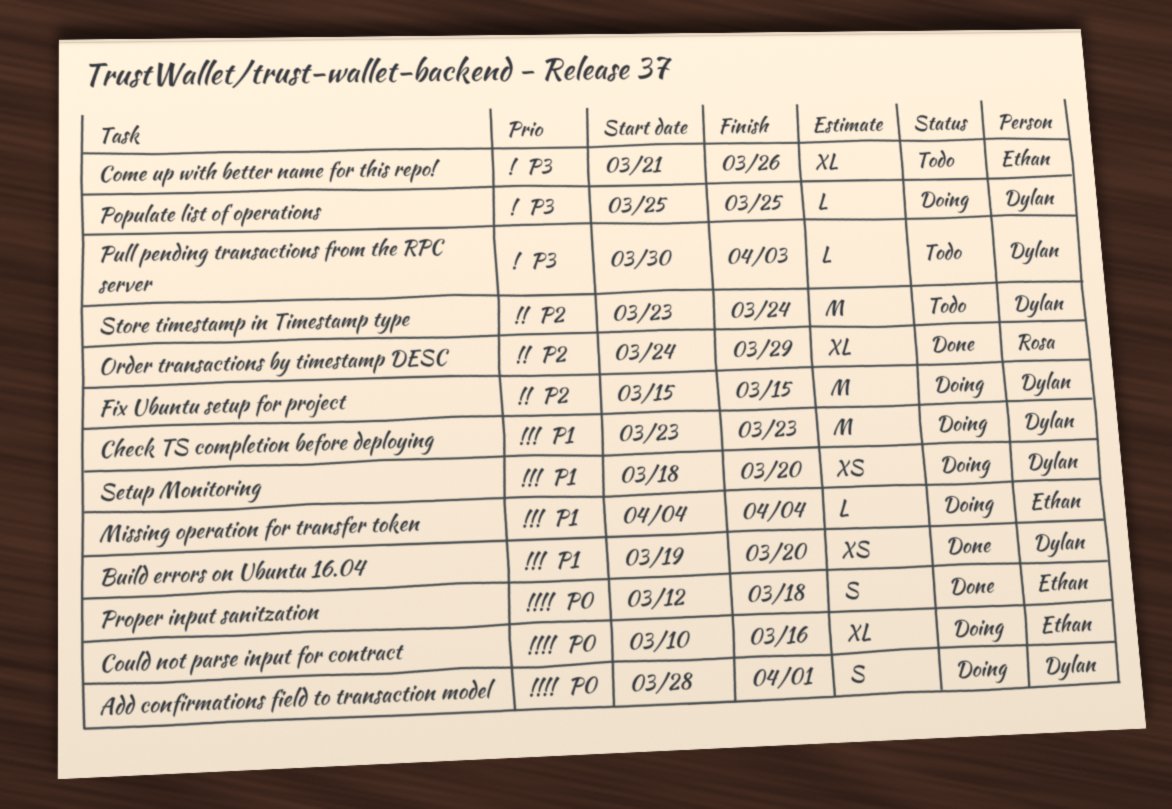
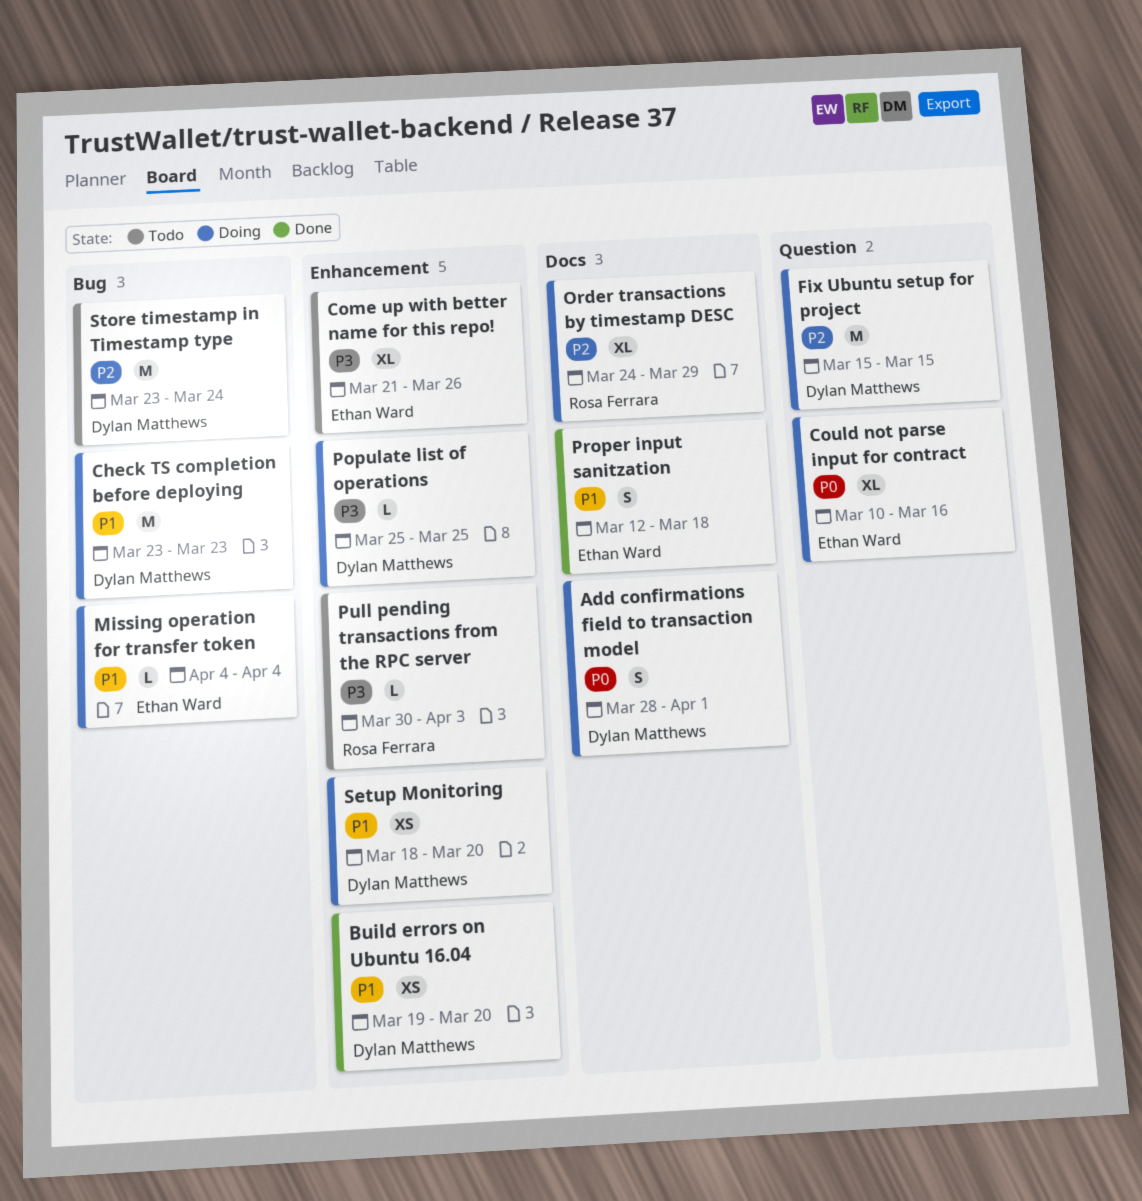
Order transactions by timestamp DESC, status: Done -> Doing
Proper input sanitzation, priority: P0 -> P1
Pull pending transactions from the RPC server, owner: Dylan Matthews -> Rosa Ferrara

